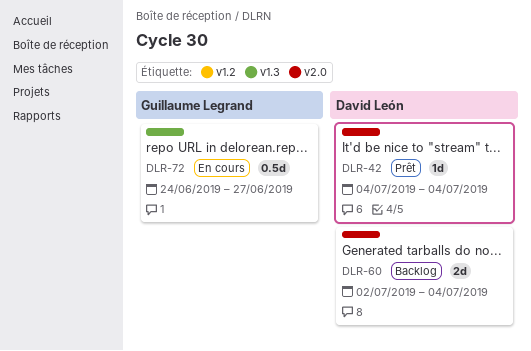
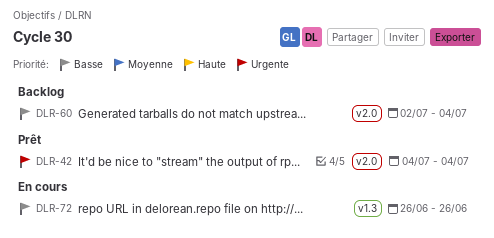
DLR-72, start: Jun 24 -> Jun 26
DLR-72, due: Jun 27 -> Jun 26

